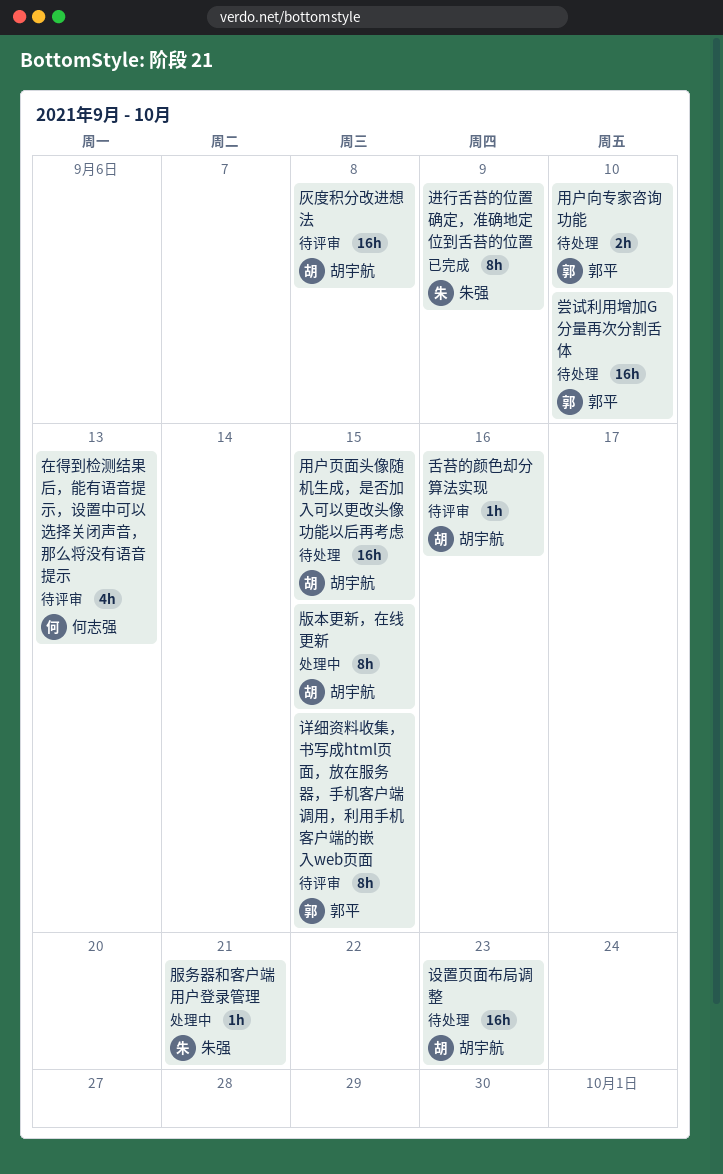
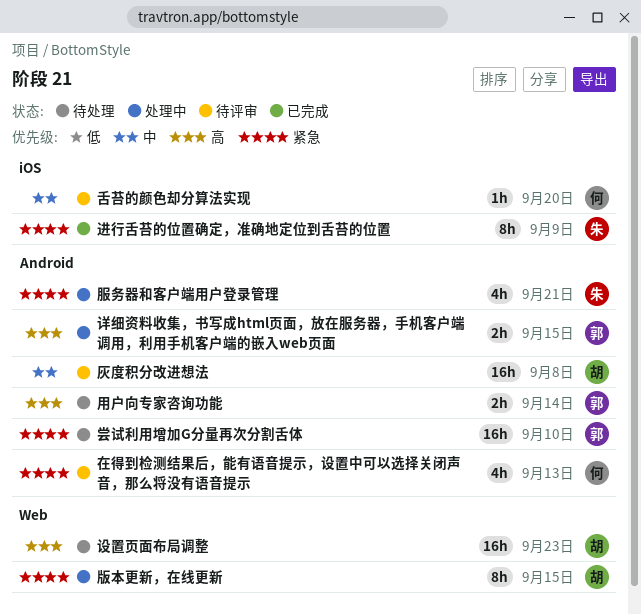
服务器和客户端用户登录管理, estimate: 1h -> 4h
用户向专家咨询功能, due: Sep 10 -> Sep 14
用户页面头像随机生成，是否加入可以更改头像功能以后再考虑: present -> none
舌苔的颜色却分算法实现, owner: 胡宇航 -> 何志强
舌苔的颜色却分算法实现, due: Sep 16 -> Sep 20
详细资料收集，书写成html页面，放在服务器，手机客户端调用，利用手机客户端的嵌入web页面, status: 待评审 -> 处理中
详细资料收集，书写成html页面，放在服务器，手机客户端调用，利用手机客户端的嵌入web页面, estimate: 8h -> 2h

